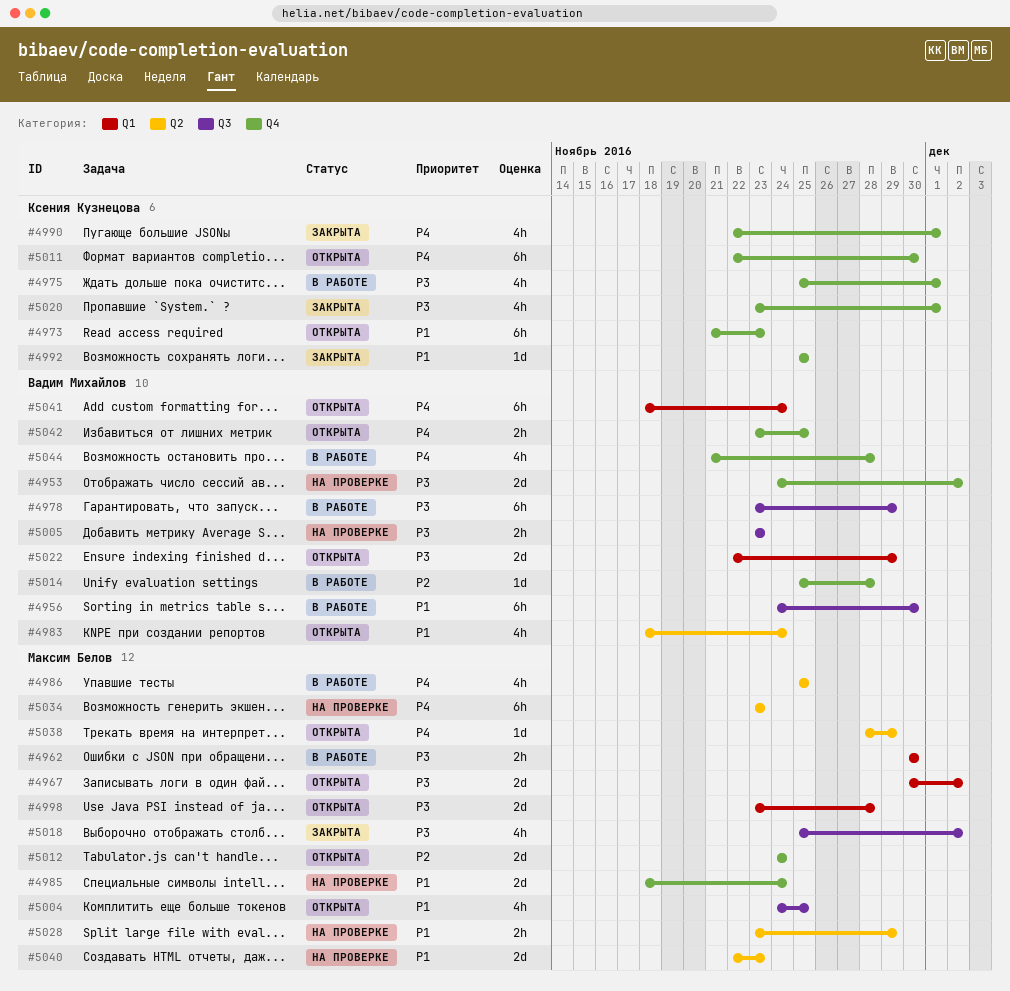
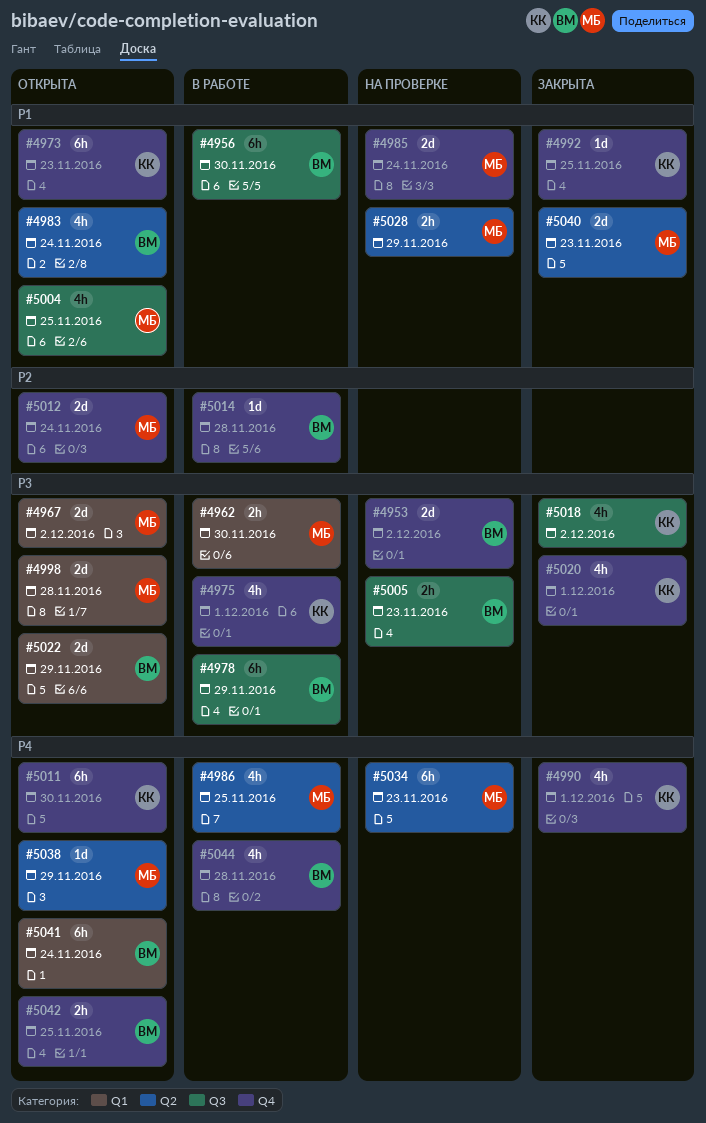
#5018, owner: Максим Белов -> Ксения Кузнецова
#5040, status: На проверке -> Закрыта

